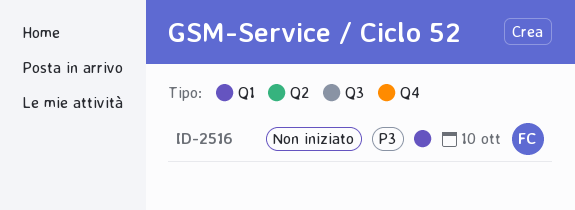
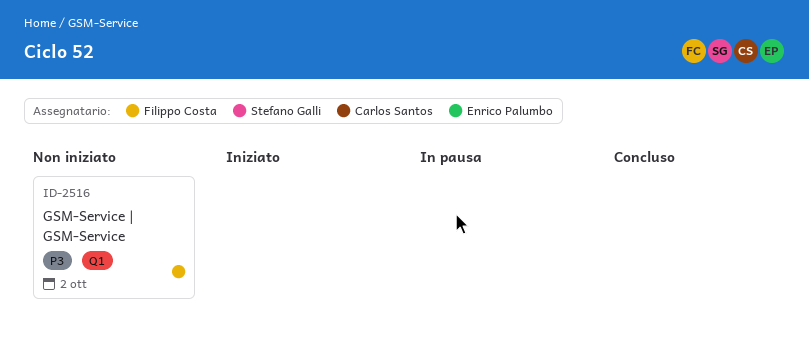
ID-2516, due: Oct 10 -> Oct 2

